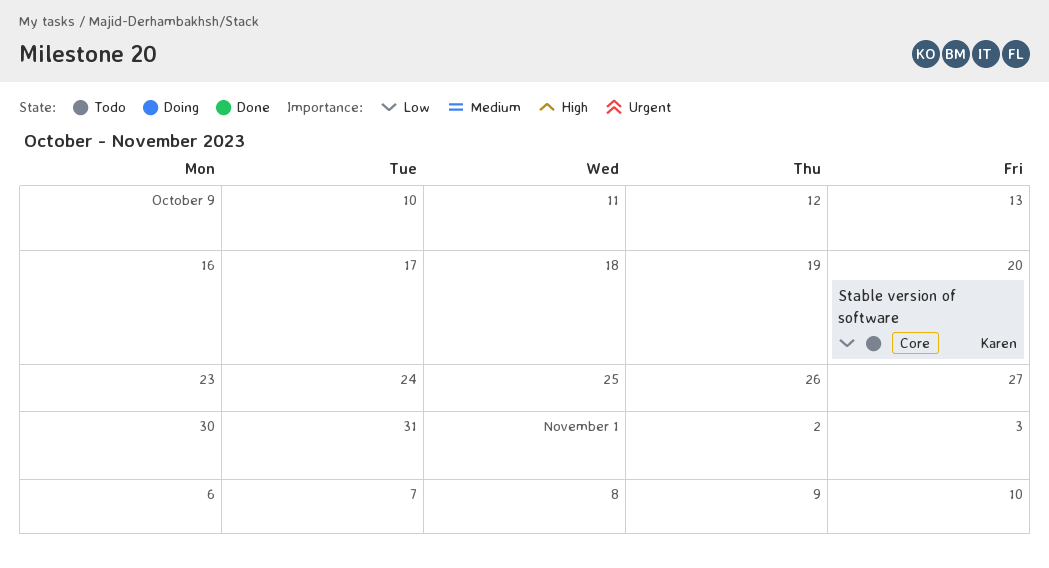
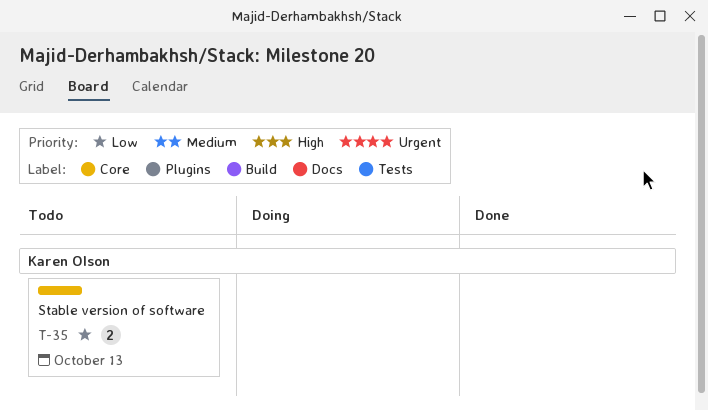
Stable version of software, due: Oct 20 -> Oct 13

